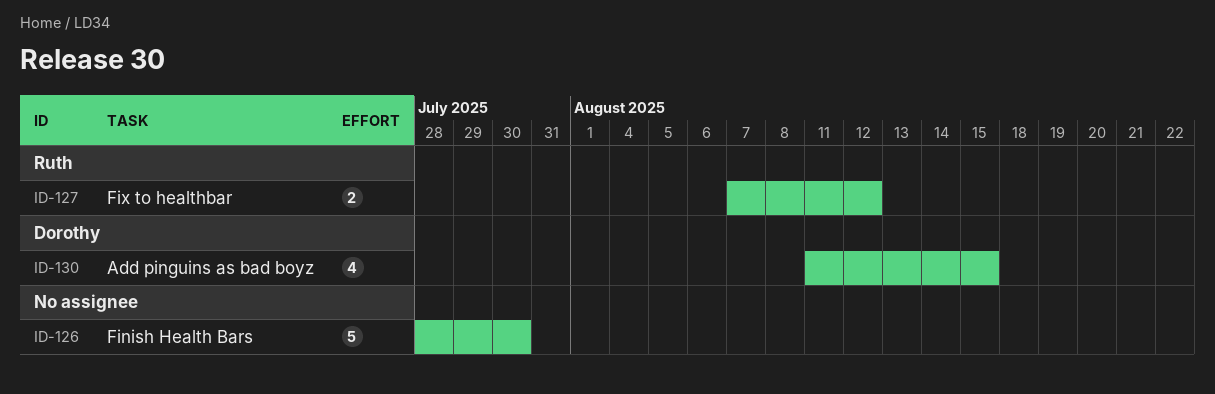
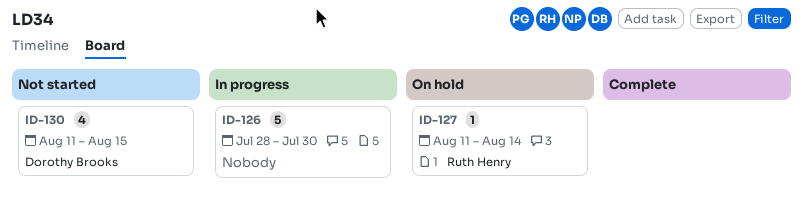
ID-127, estimate: 2 -> 1
ID-127, start: Aug 7 -> Aug 11
ID-127, due: Aug 12 -> Aug 14

